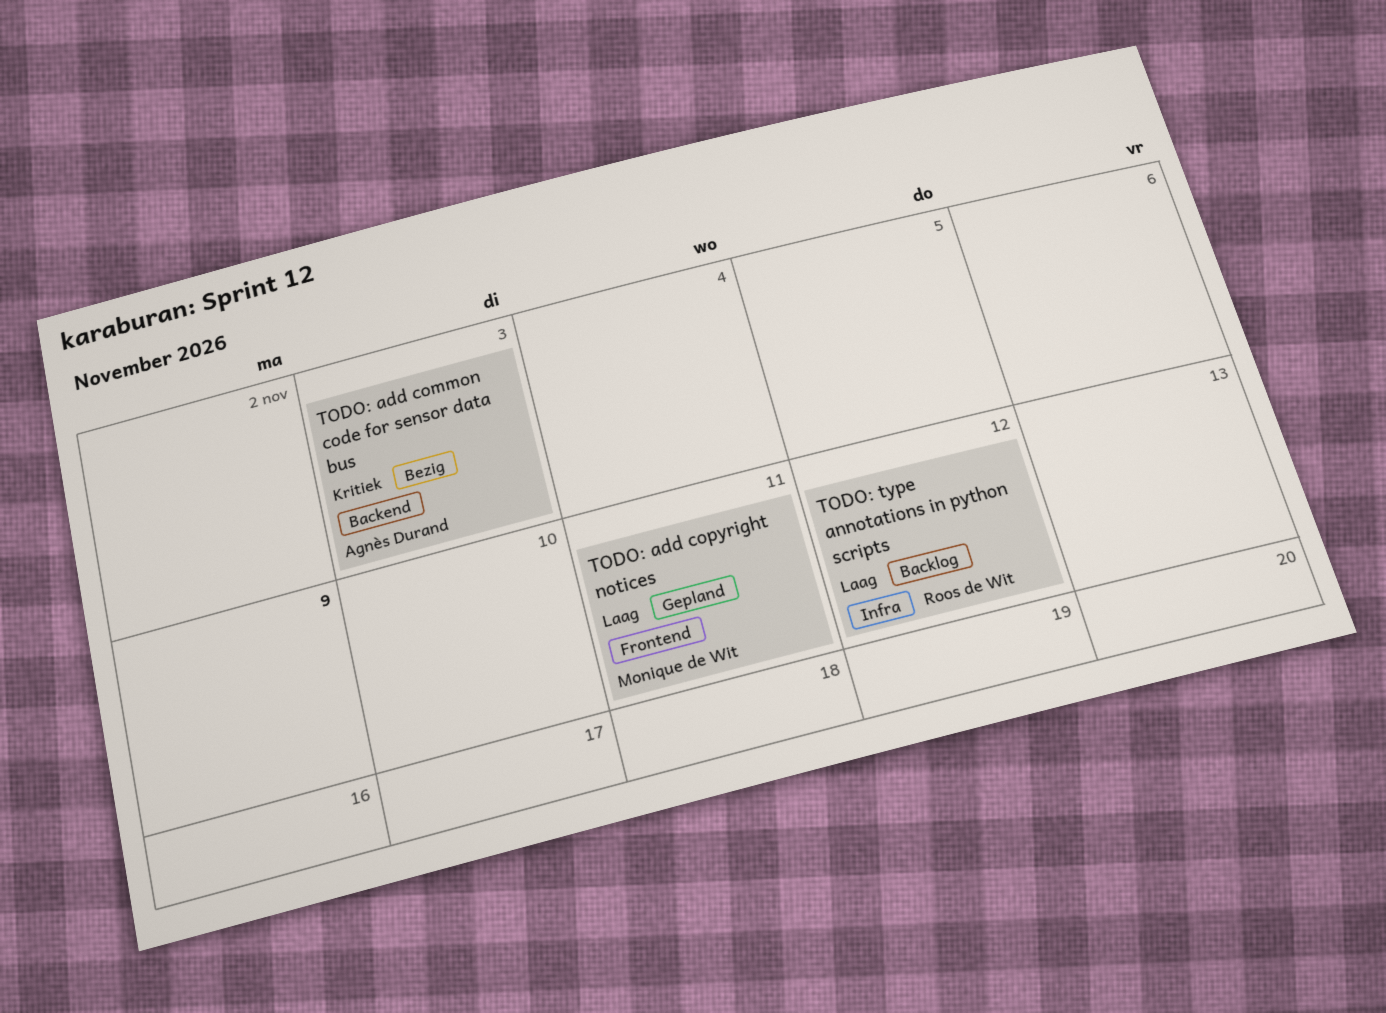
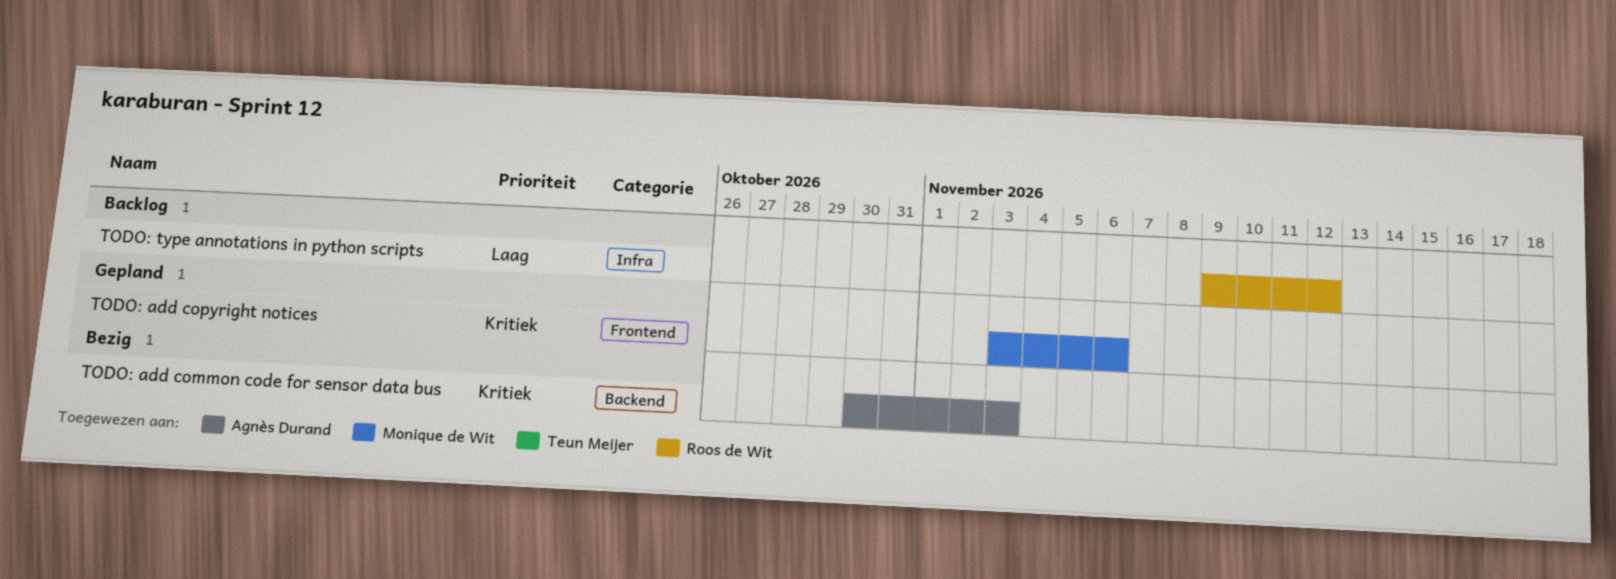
TODO: add copyright notices, priority: Laag -> Kritiek
TODO: add copyright notices, due: Nov 11 -> Nov 6

